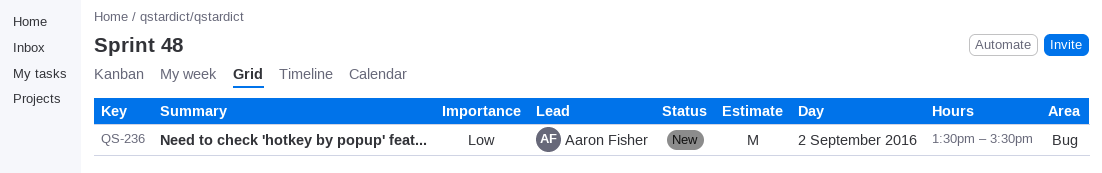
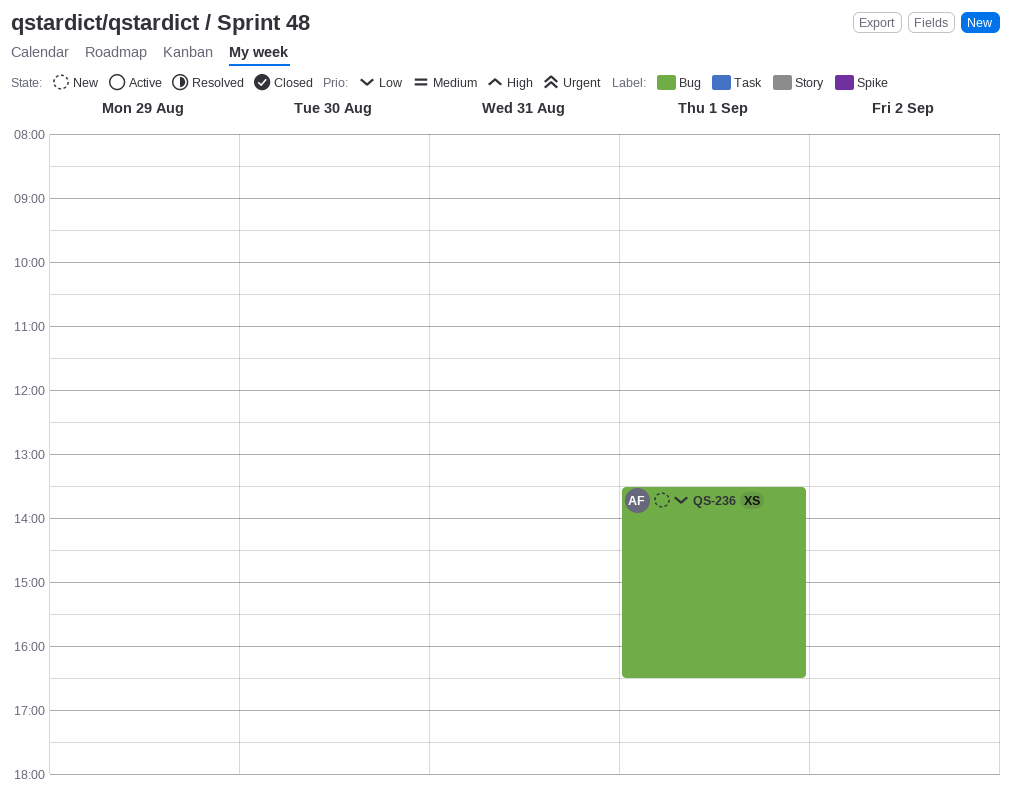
QS-236, estimate: M -> XS
QS-236, day: Sep 2 -> Sep 1
QS-236, ends: 15:30 -> 16:30

